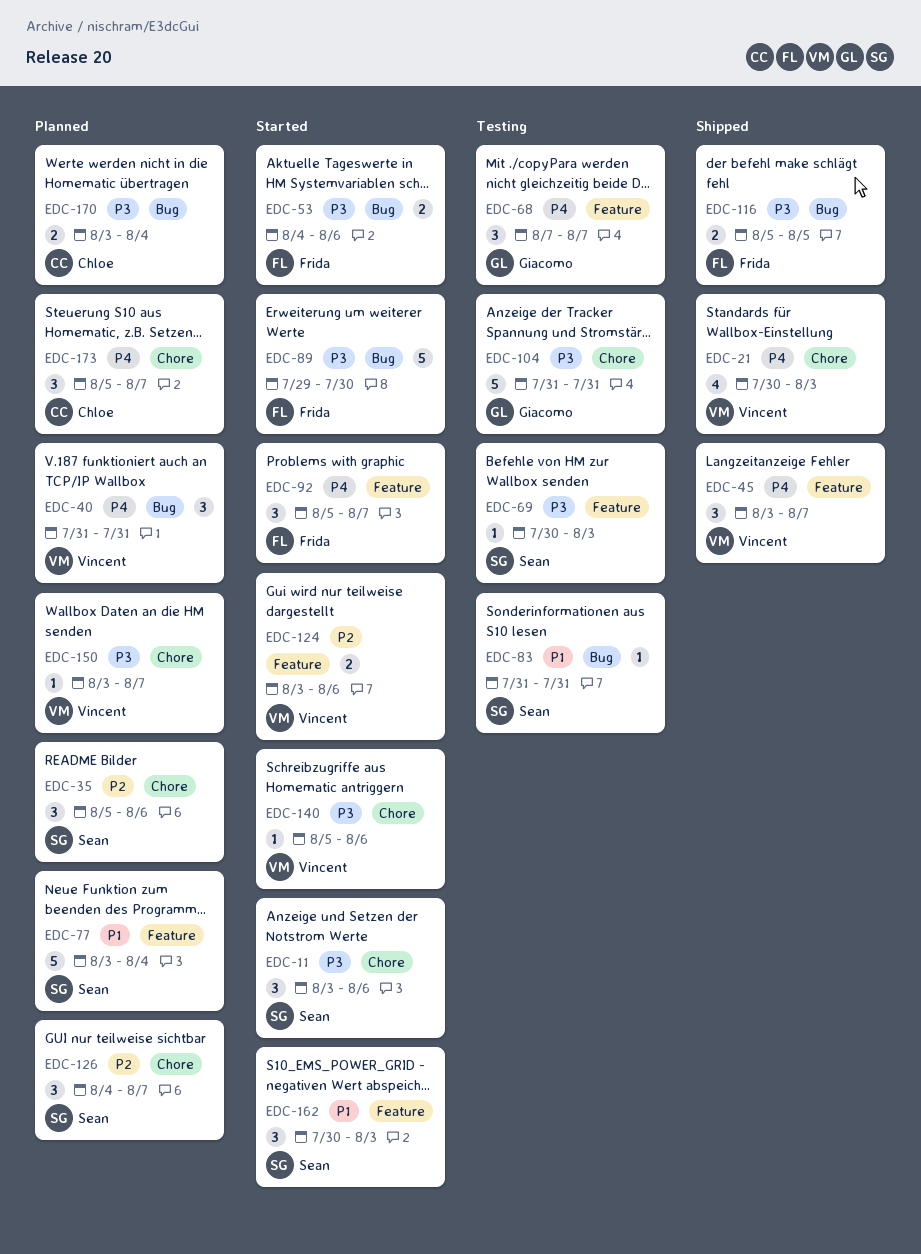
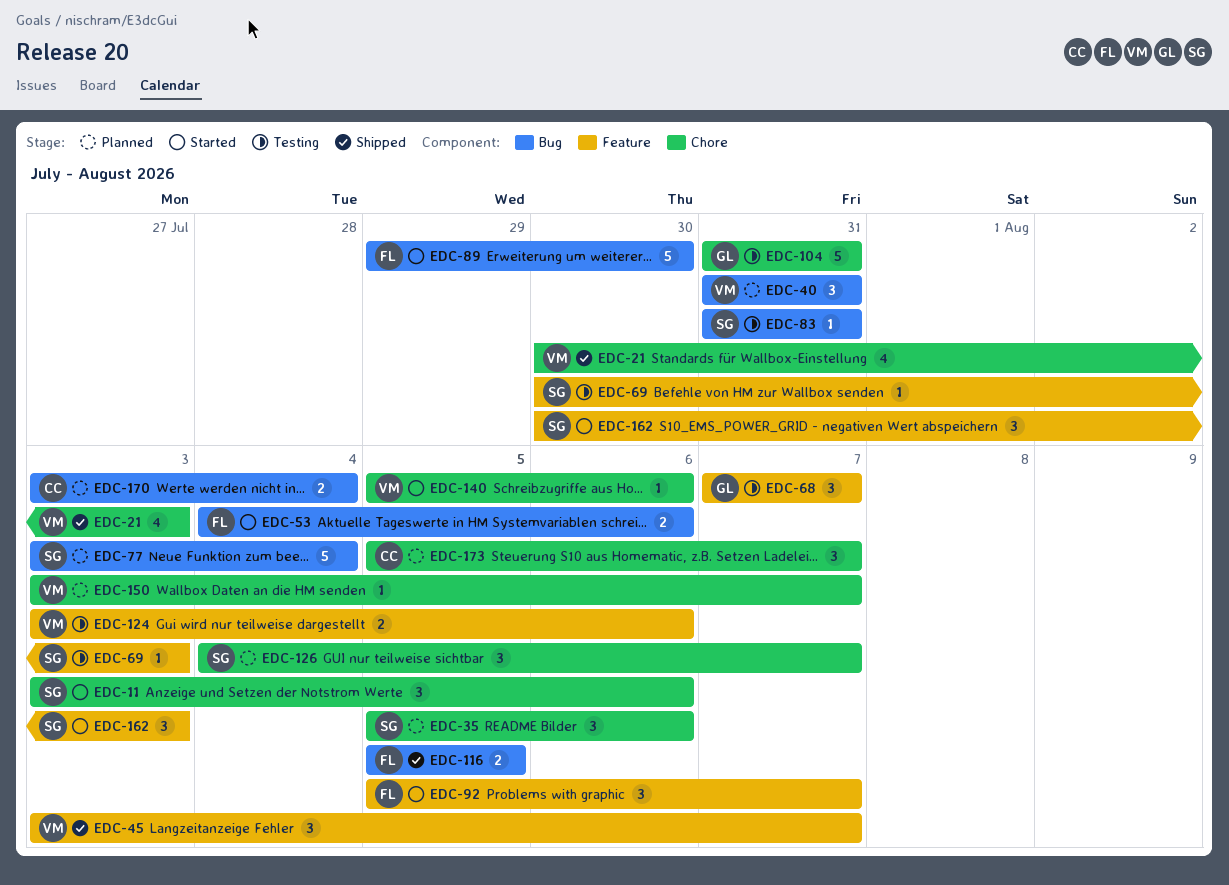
EDC-77, label: Feature -> Bug
EDC-124, status: Started -> Testing

